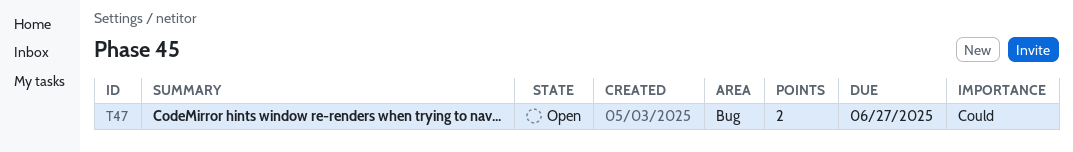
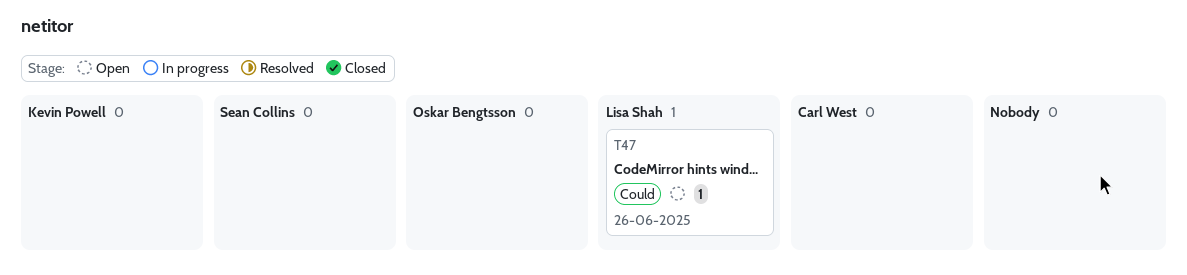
T47, estimate: 2 -> 1
T47, due: Jun 27 -> Jun 26

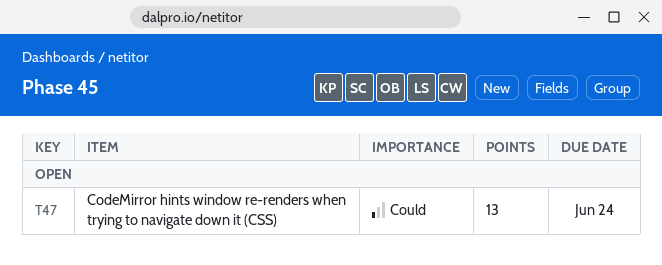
T47, estimate: 1 -> 13
T47, due: Jun 26 -> Jun 24

